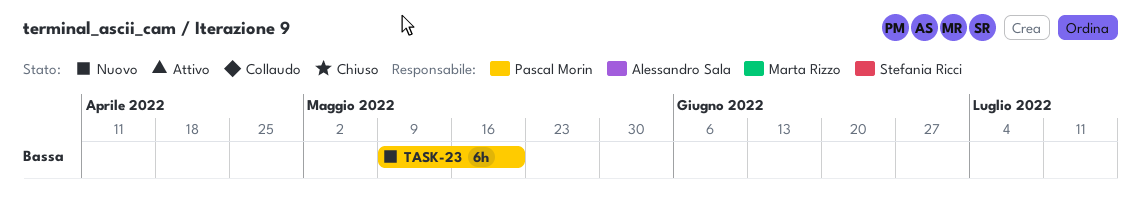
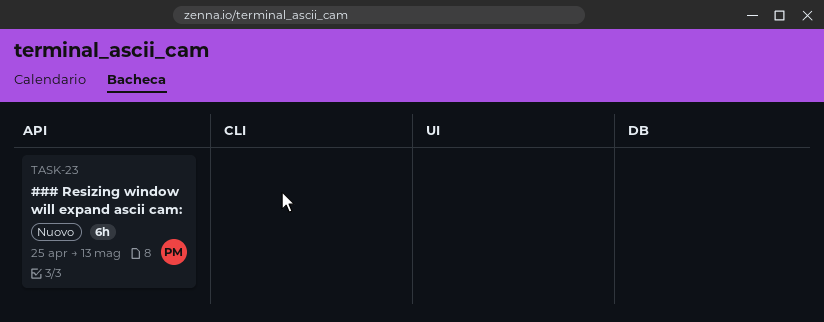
TASK-23, start: May 9 -> Apr 25
TASK-23, due: May 20 -> May 13

